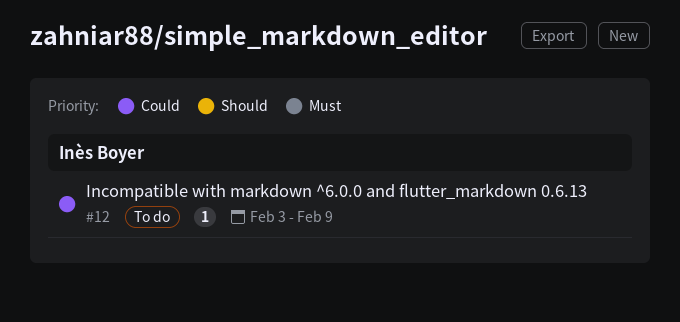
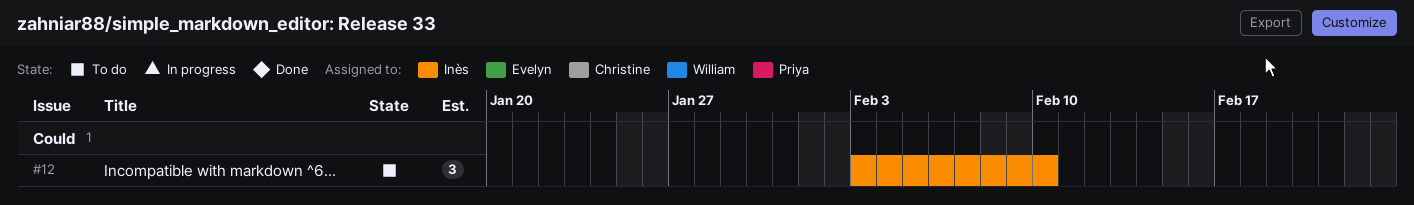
#12, estimate: 1 -> 3
#12, due: Feb 9 -> Feb 10

